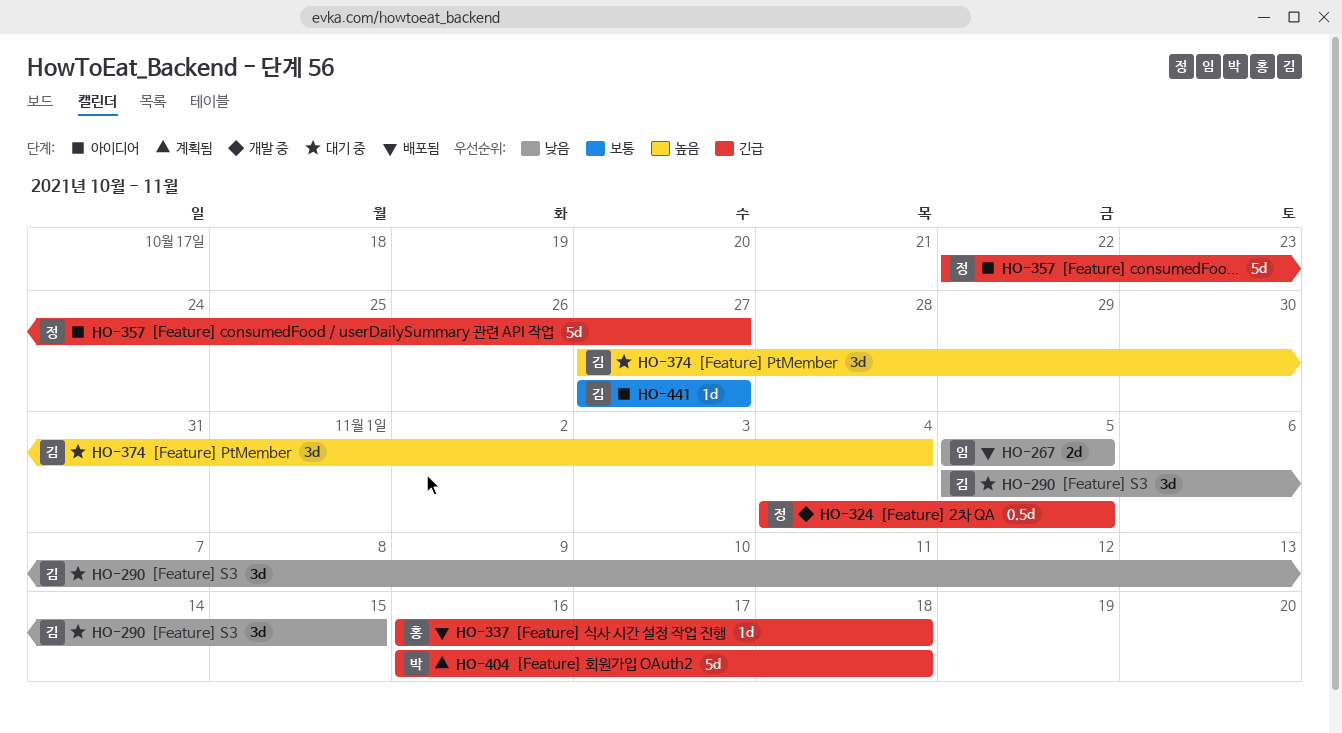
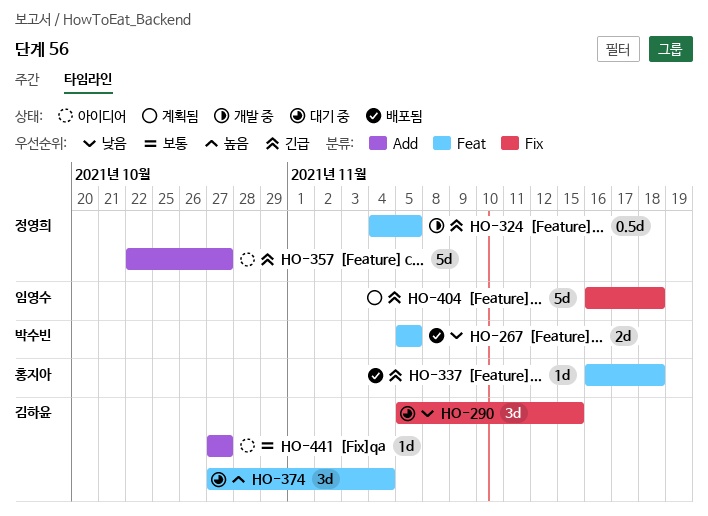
HO-267, owner: 임영수 -> 박수빈
HO-404, owner: 박수빈 -> 임영수

